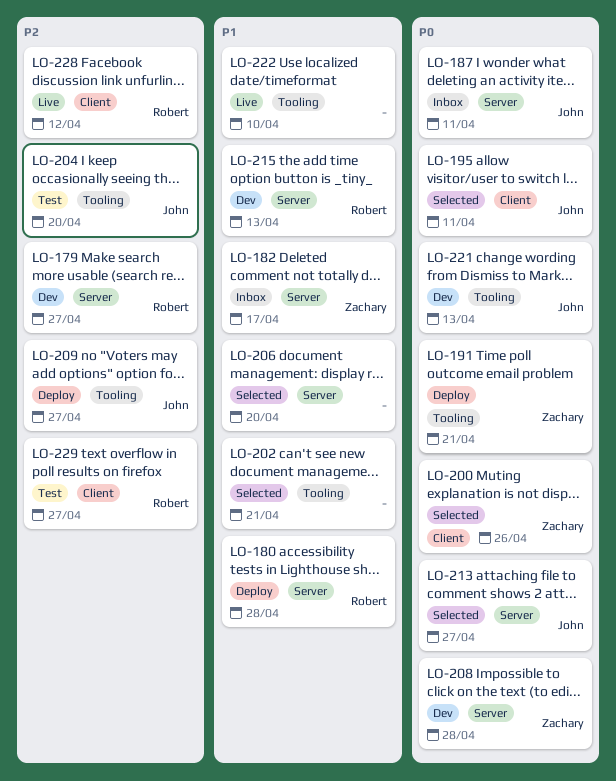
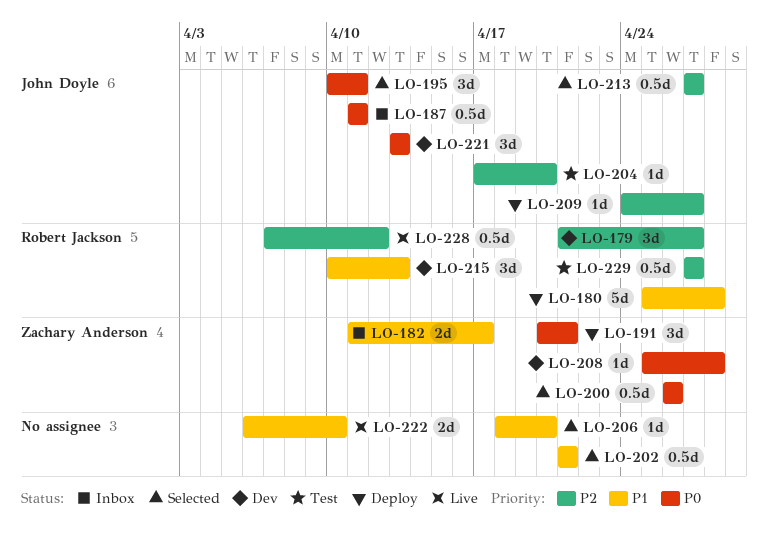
LO-213, priority: P0 -> P2

